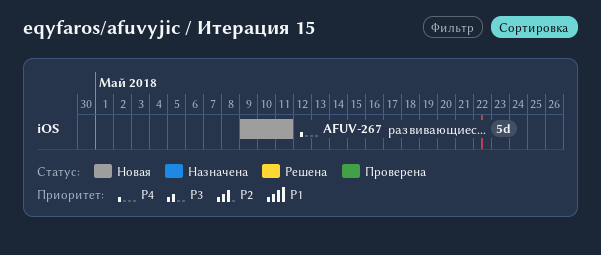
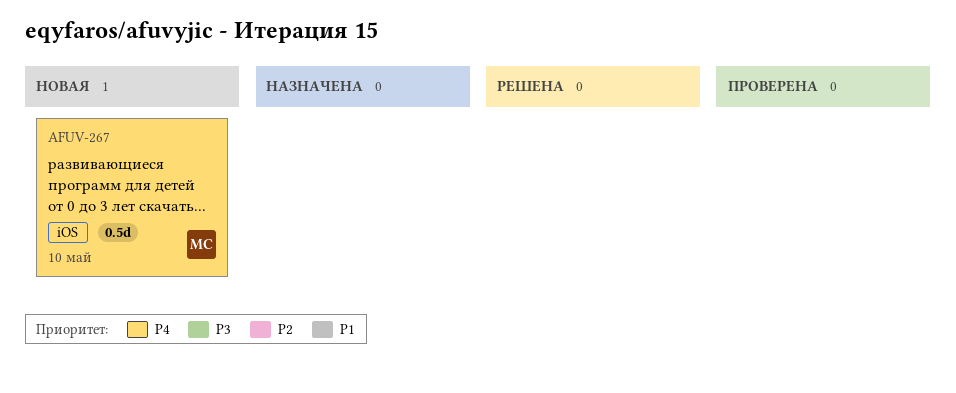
AFUV-267, estimate: 5d -> 0.5d
AFUV-267, due: May 11 -> May 10

